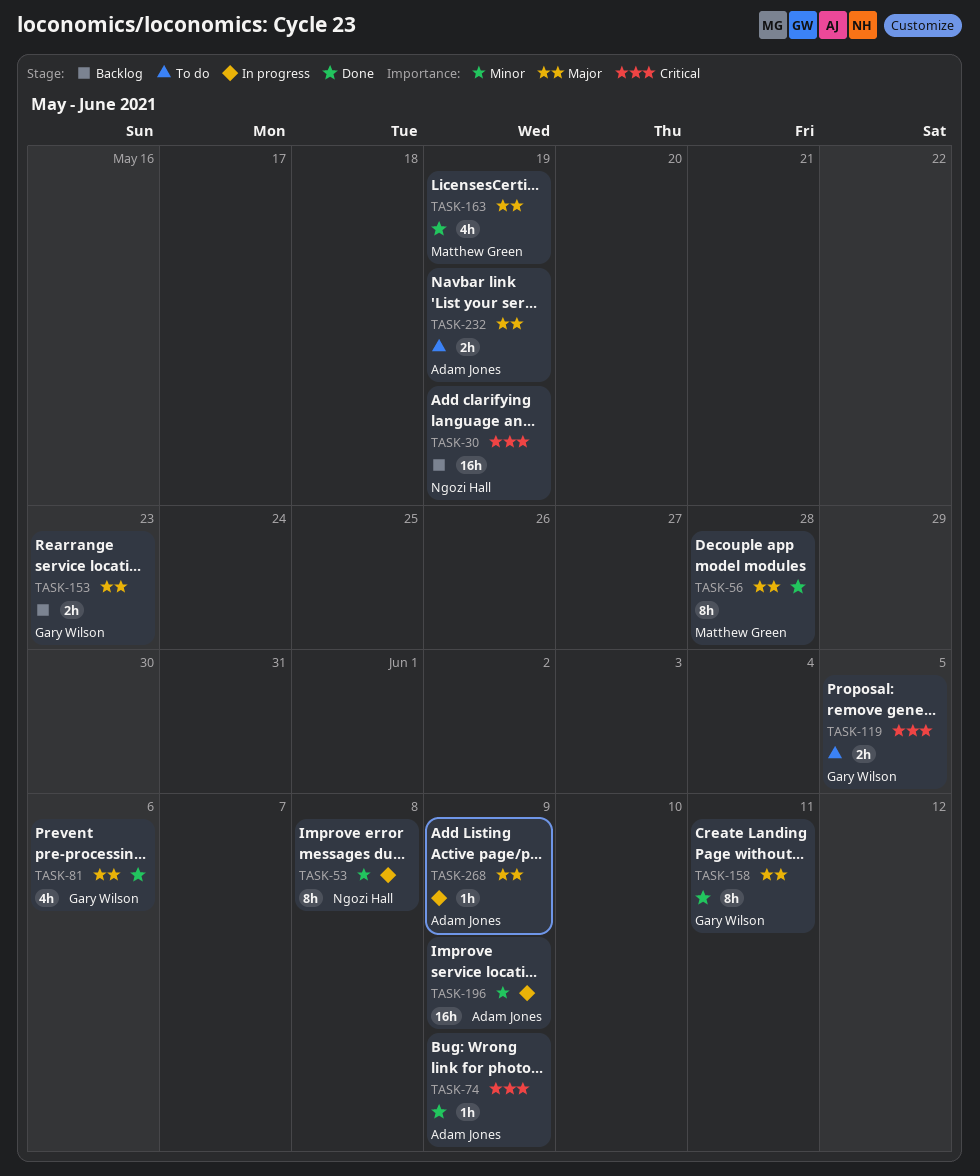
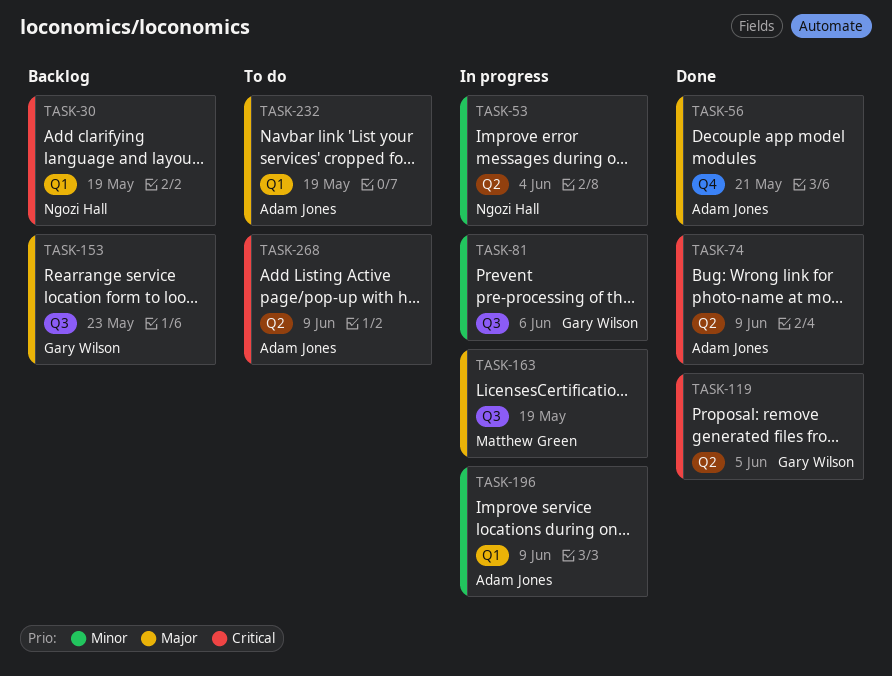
TASK-53, due: Jun 8 -> Jun 4
TASK-56, owner: Matthew Green -> Adam Jones
TASK-56, due: May 28 -> May 21
TASK-81, status: Done -> In progress
TASK-81, priority: Major -> Minor
TASK-119, status: To do -> Done
TASK-158: present -> none
TASK-163, status: Done -> In progress
TASK-268, status: In progress -> To do
TASK-268, priority: Major -> Critical

